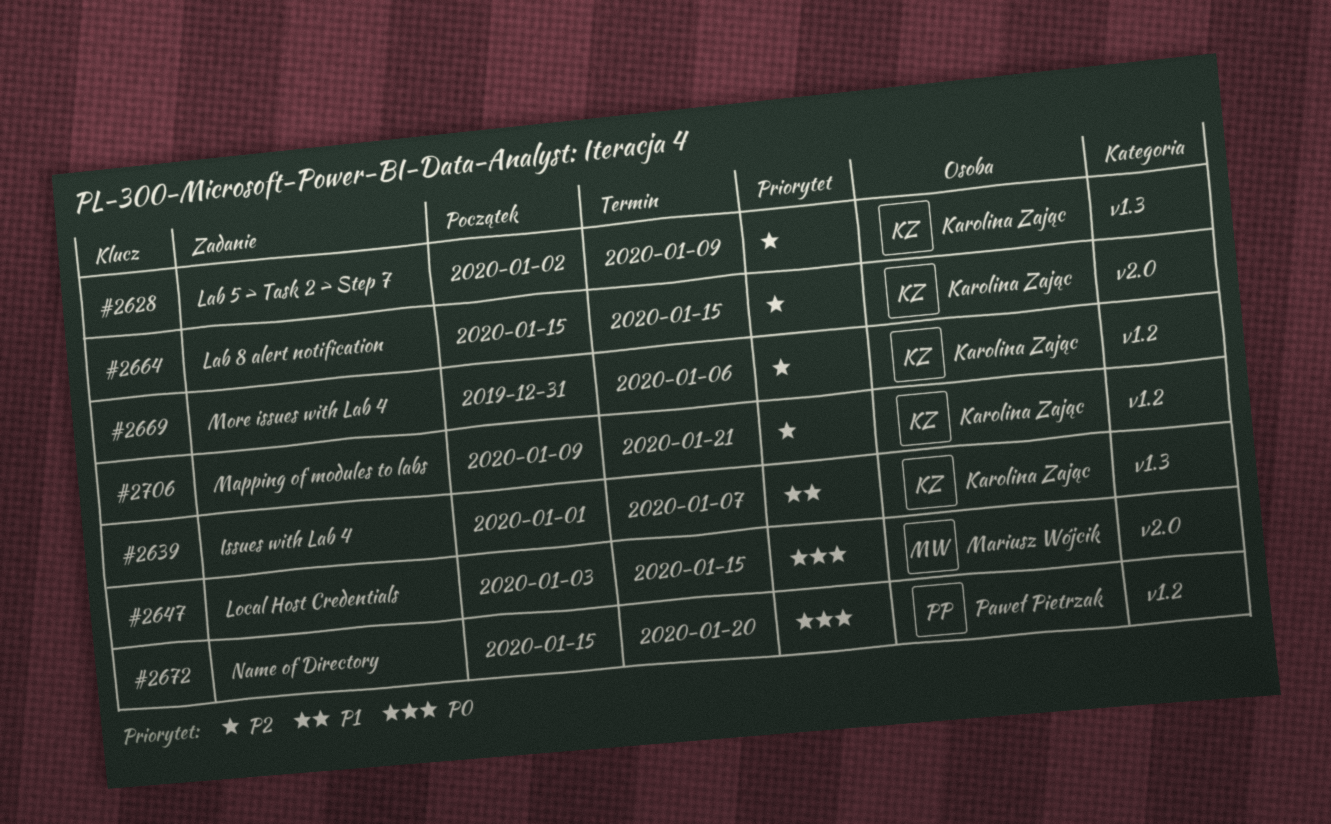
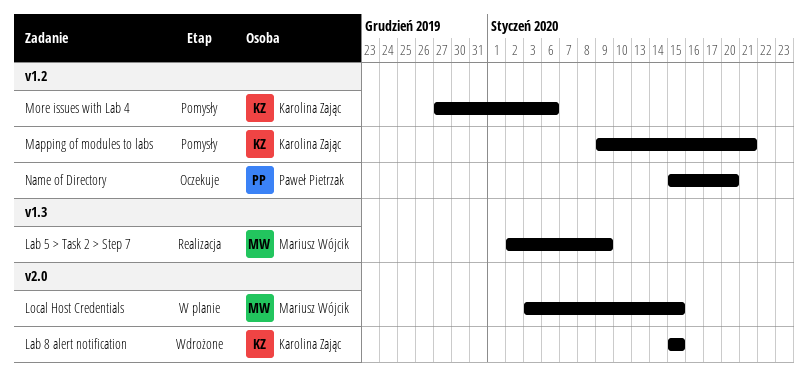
Issues with Lab 4: present -> none
Lab 5 > Task 2 > Step 7, owner: Karolina Zając -> Mariusz Wójcik
More issues with Lab 4, start: Dec 31 -> Dec 27

